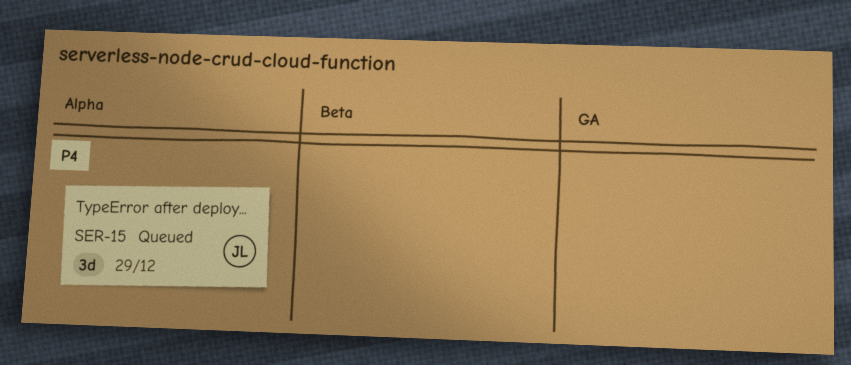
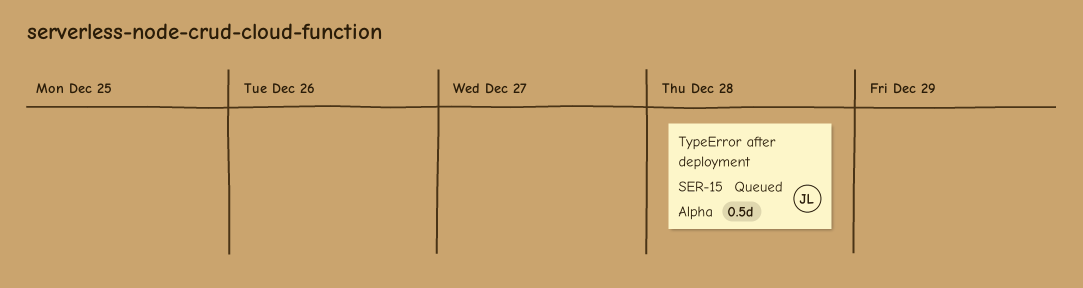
SER-15, estimate: 3d -> 0.5d
SER-15, due: Dec 29 -> Dec 28

